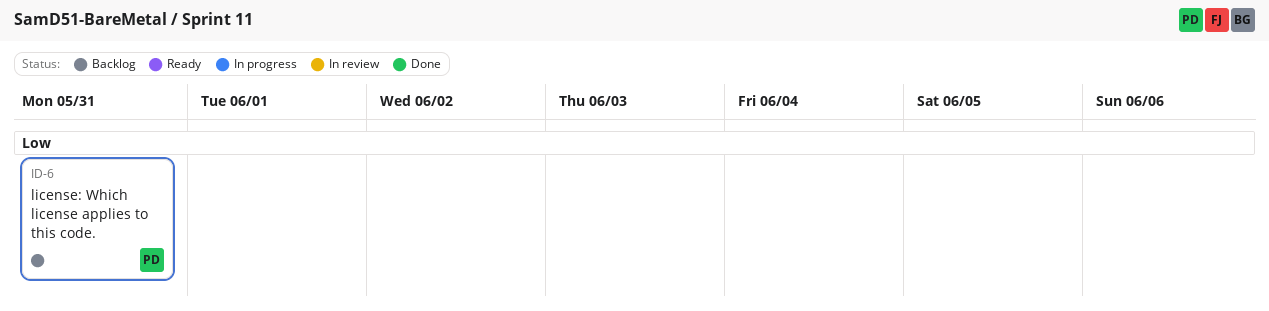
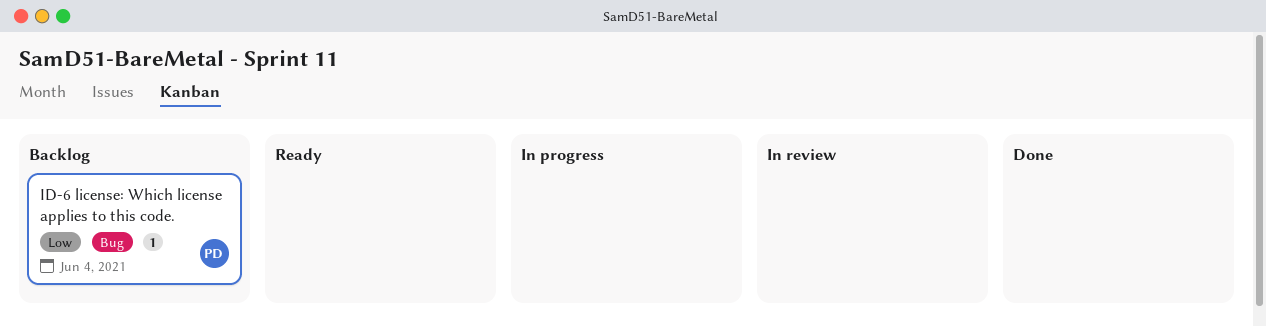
ID-6, due: May 31 -> Jun 4

